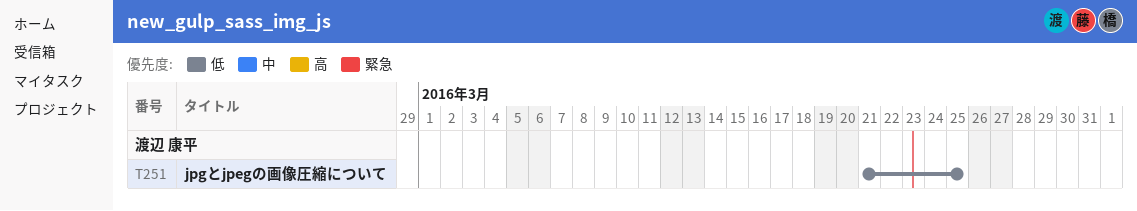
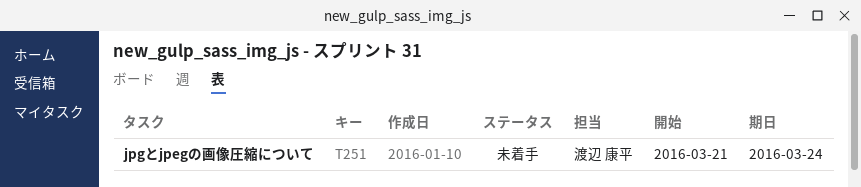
T251, due: Mar 25 -> Mar 24

